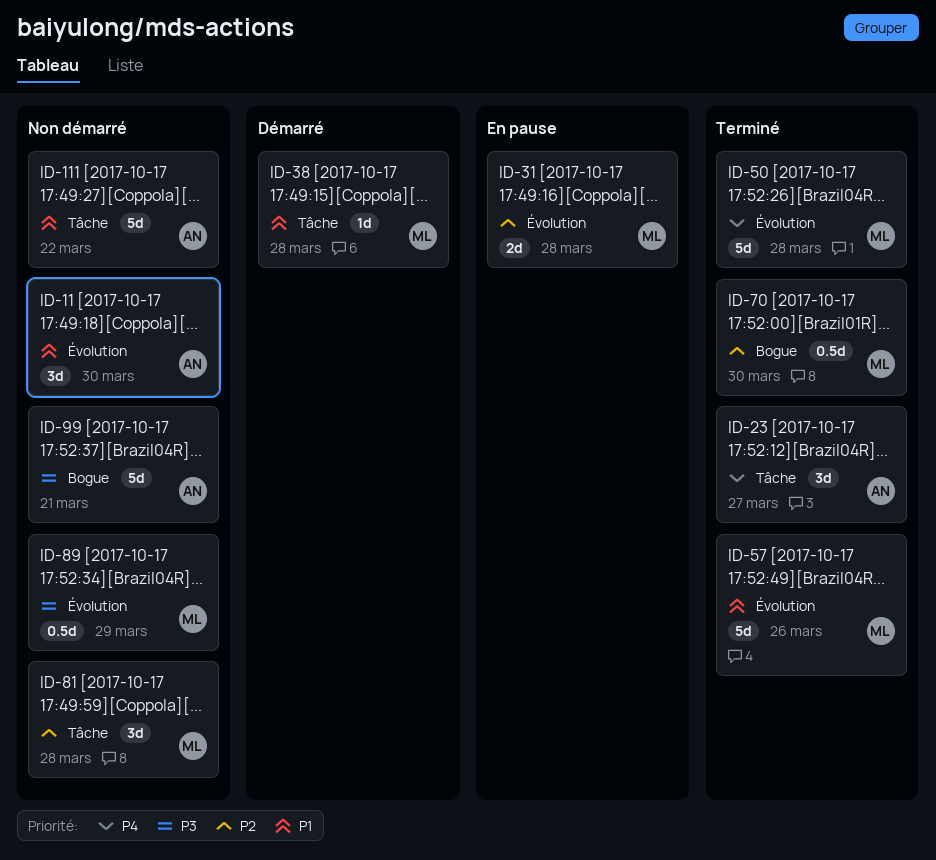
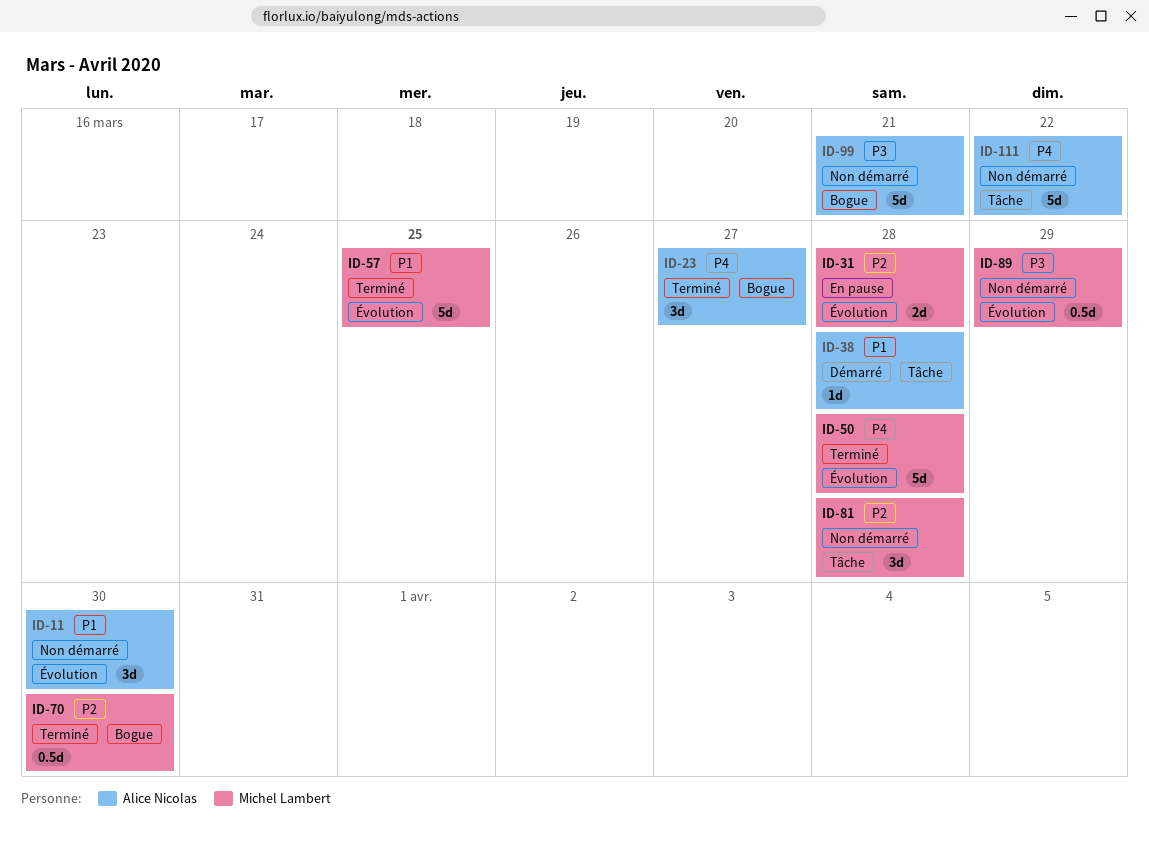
ID-23, label: Tâche -> Bogue
ID-38, owner: Michel Lambert -> Alice Nicolas
ID-57, due: Mar 26 -> Mar 25
ID-111, priority: P1 -> P4

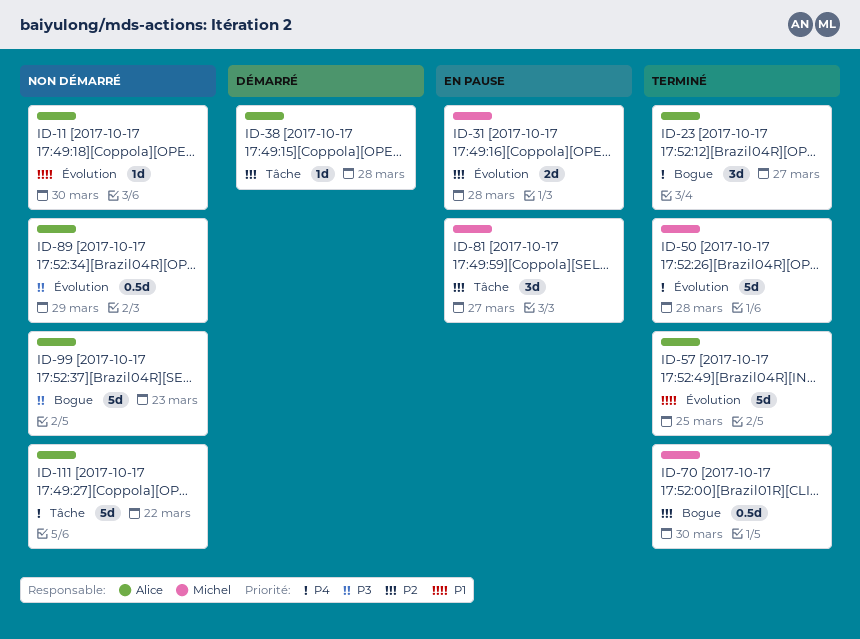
ID-11, estimate: 3d -> 1d
ID-38, priority: P1 -> P2
ID-57, owner: Michel Lambert -> Alice Nicolas
ID-81, status: Non démarré -> En pause
ID-81, due: Mar 28 -> Mar 27
ID-89, owner: Michel Lambert -> Alice Nicolas
ID-99, due: Mar 21 -> Mar 23

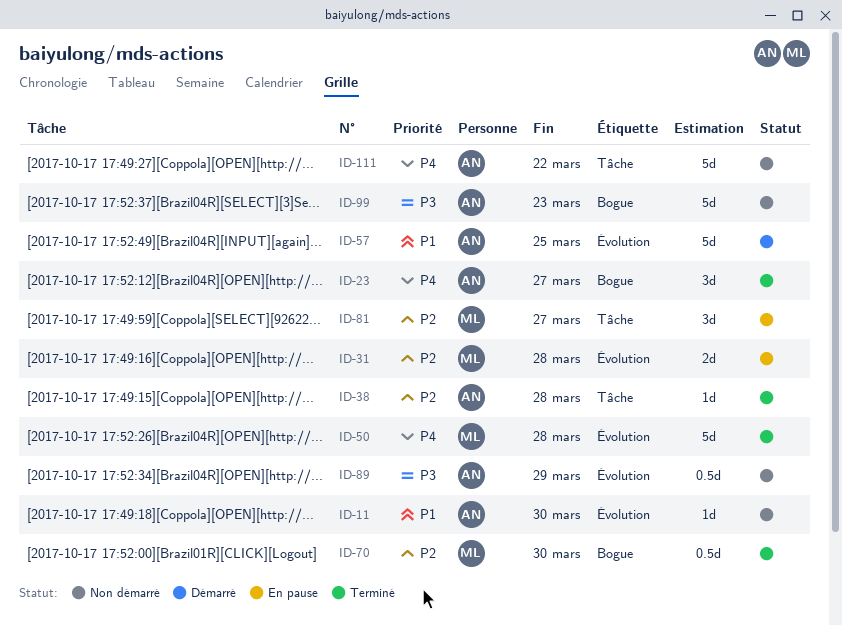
ID-38, status: Démarré -> Terminé
ID-57, status: Terminé -> Démarré

